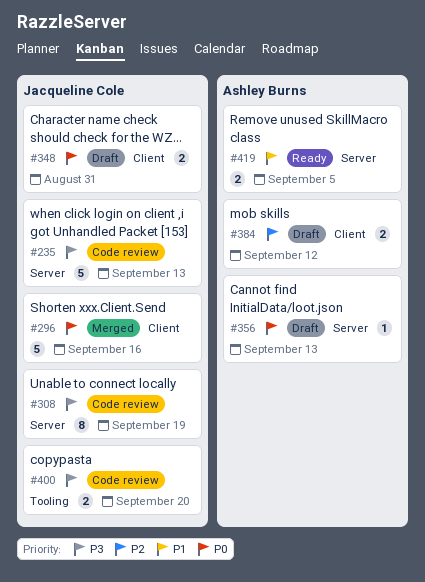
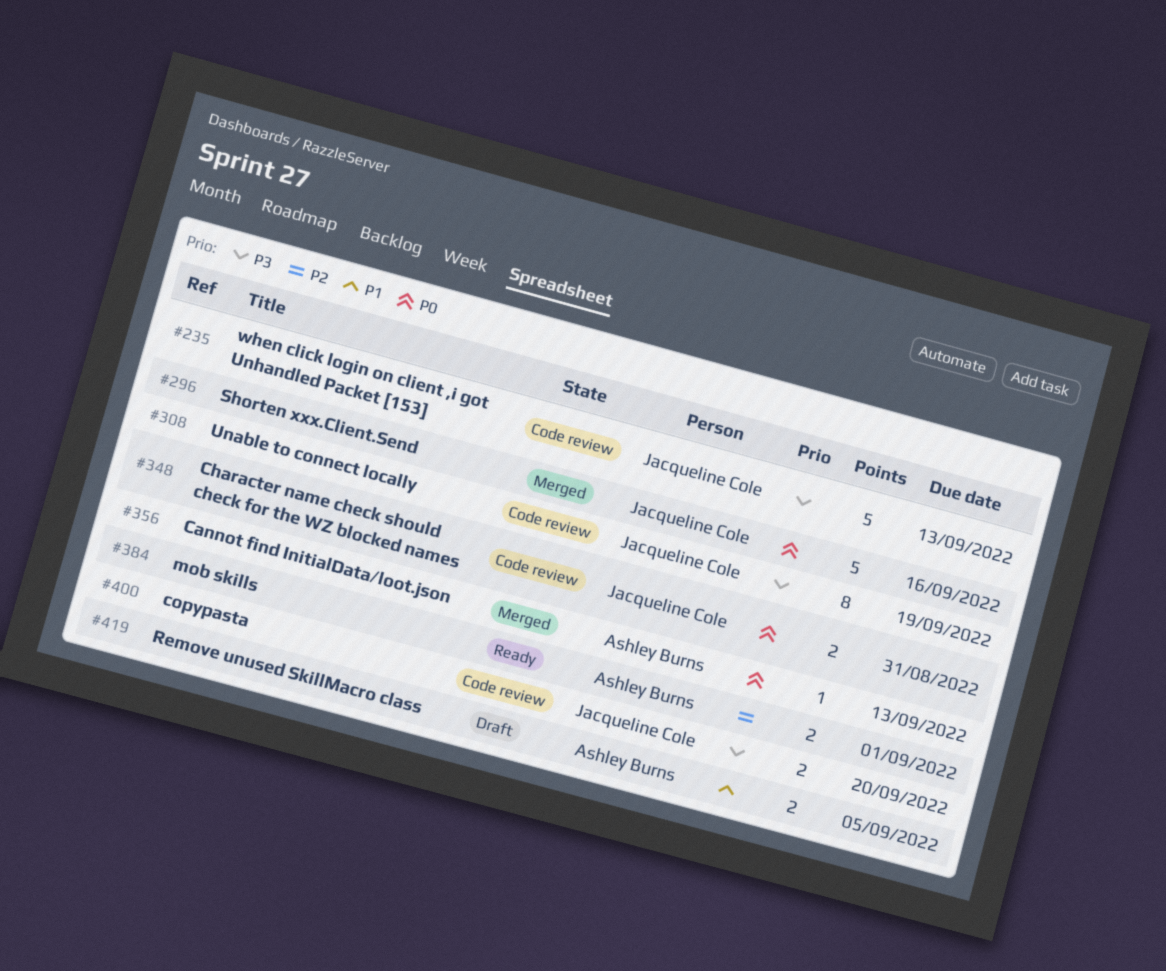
#348, status: Draft -> Code review
#356, status: Draft -> Merged
#384, status: Draft -> Ready
#384, due: Sep 12 -> Sep 1
#419, status: Ready -> Draft

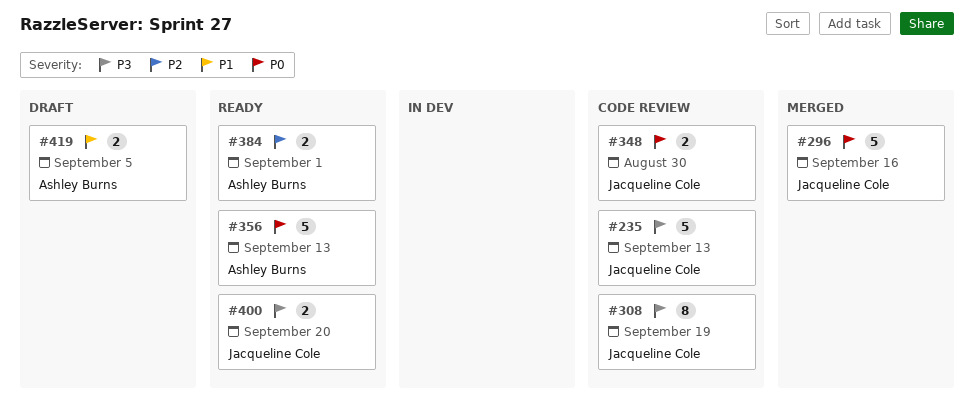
#348, due: Aug 31 -> Aug 30
#356, status: Merged -> Ready
#356, estimate: 1 -> 5
#400, status: Code review -> Ready

